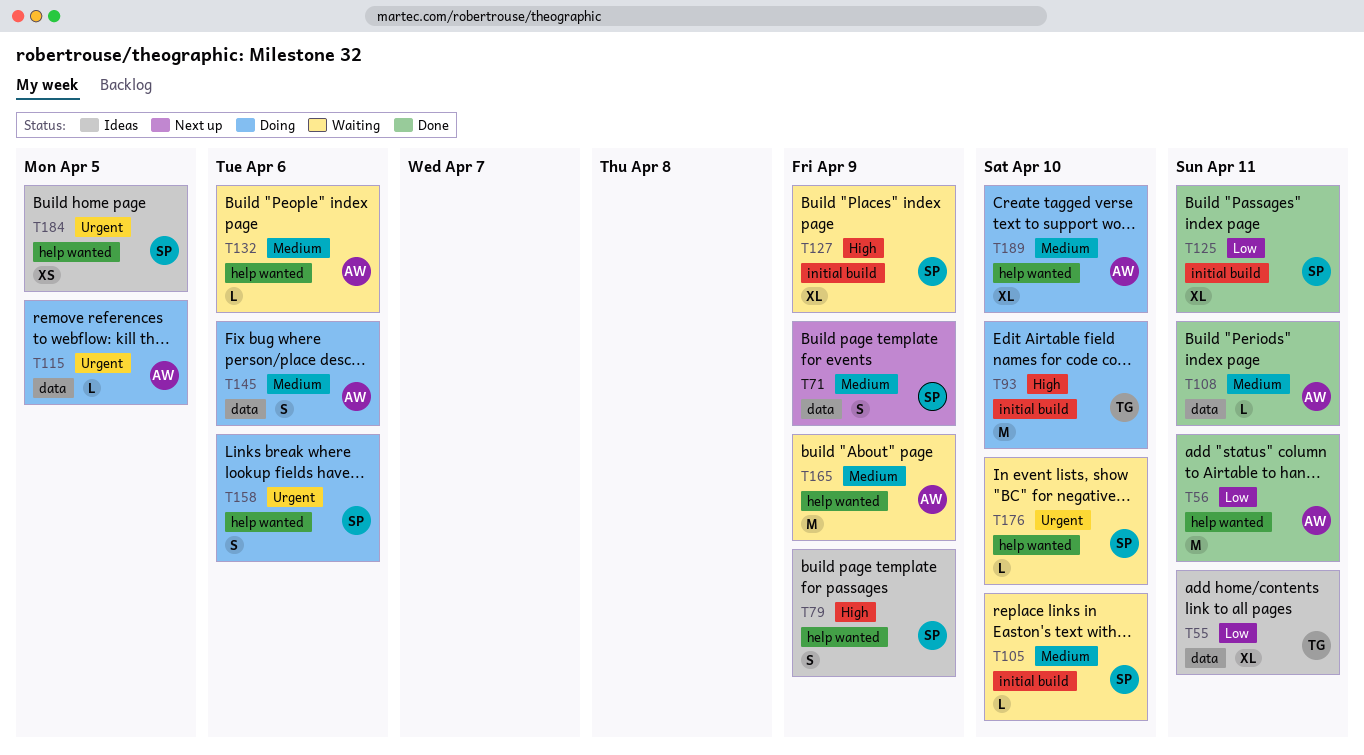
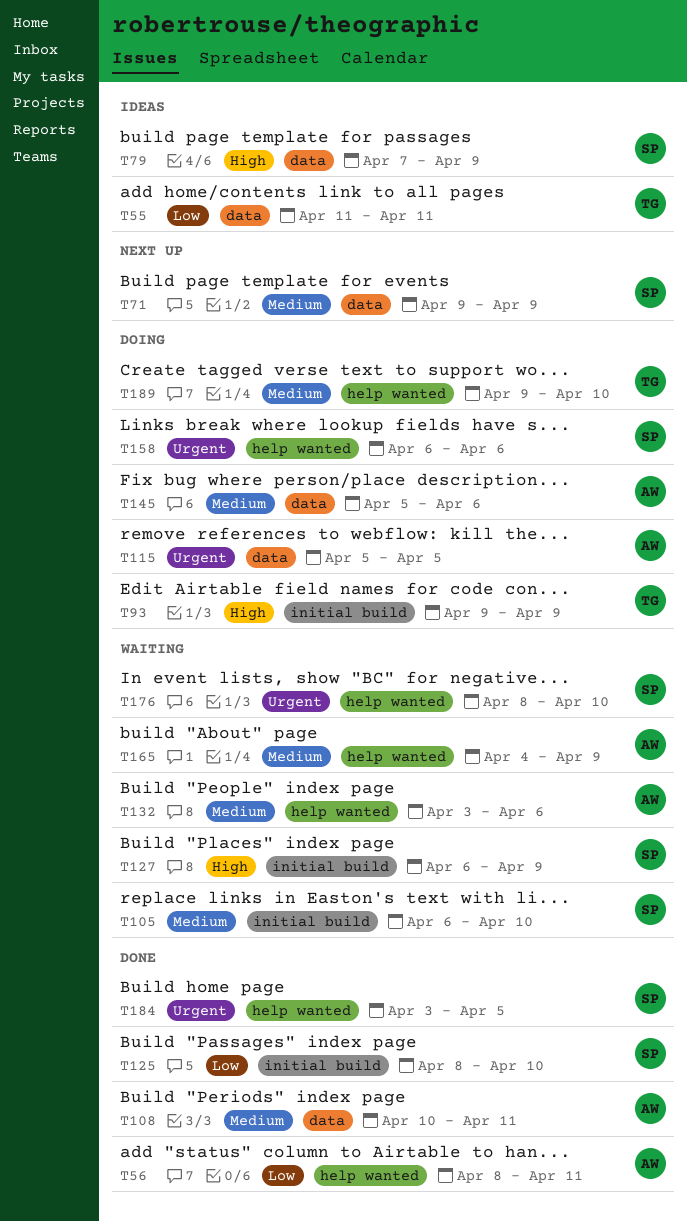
T79, label: help wanted -> data
T93, due: Apr 10 -> Apr 9
T125, due: Apr 11 -> Apr 10
T184, status: Ideas -> Done
T189, owner: AW -> TG

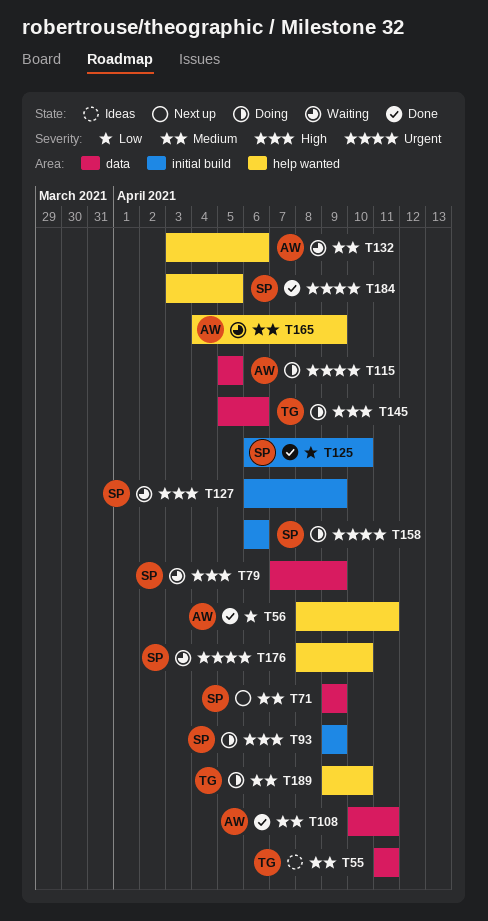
T55, priority: Low -> Medium
T79, status: Ideas -> Waiting
T93, owner: TG -> SP
T105: present -> none
T125, start: Apr 8 -> Apr 6
T145, owner: AW -> TG
T145, priority: Medium -> High
T158, label: help wanted -> initial build

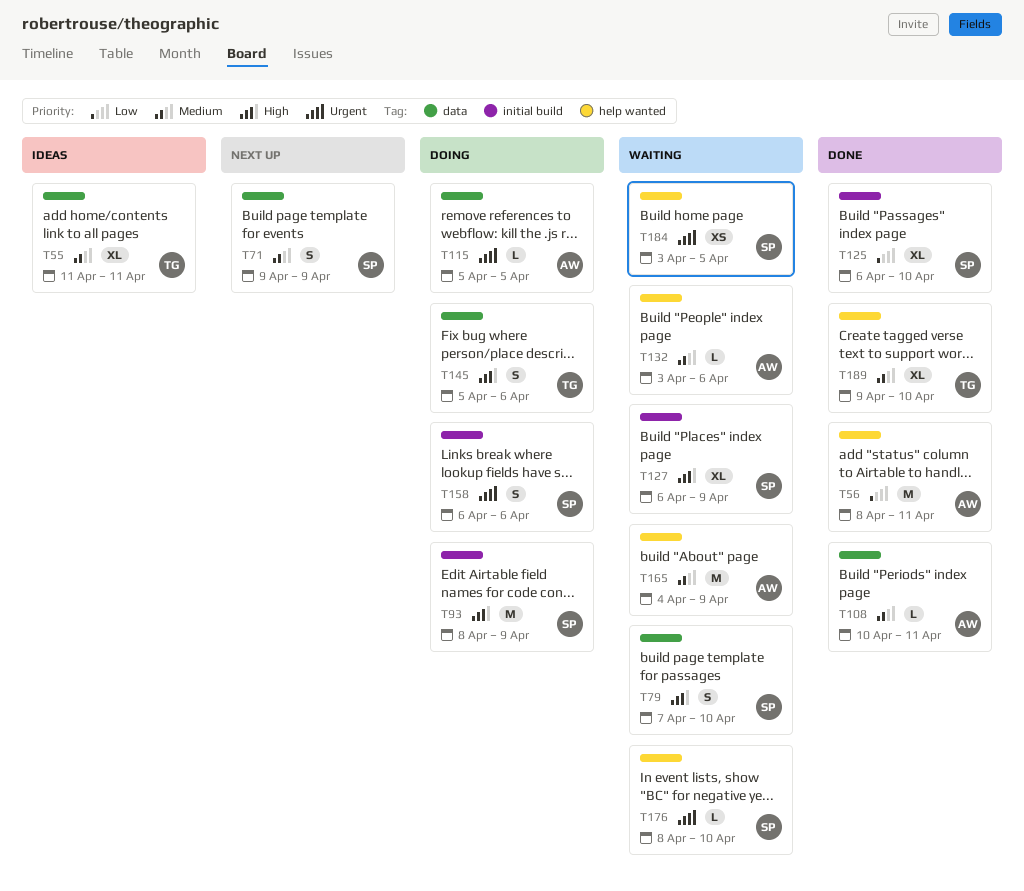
T79, due: Apr 9 -> Apr 10
T93, start: Apr 9 -> Apr 8
T184, status: Done -> Waiting
T189, status: Doing -> Done

